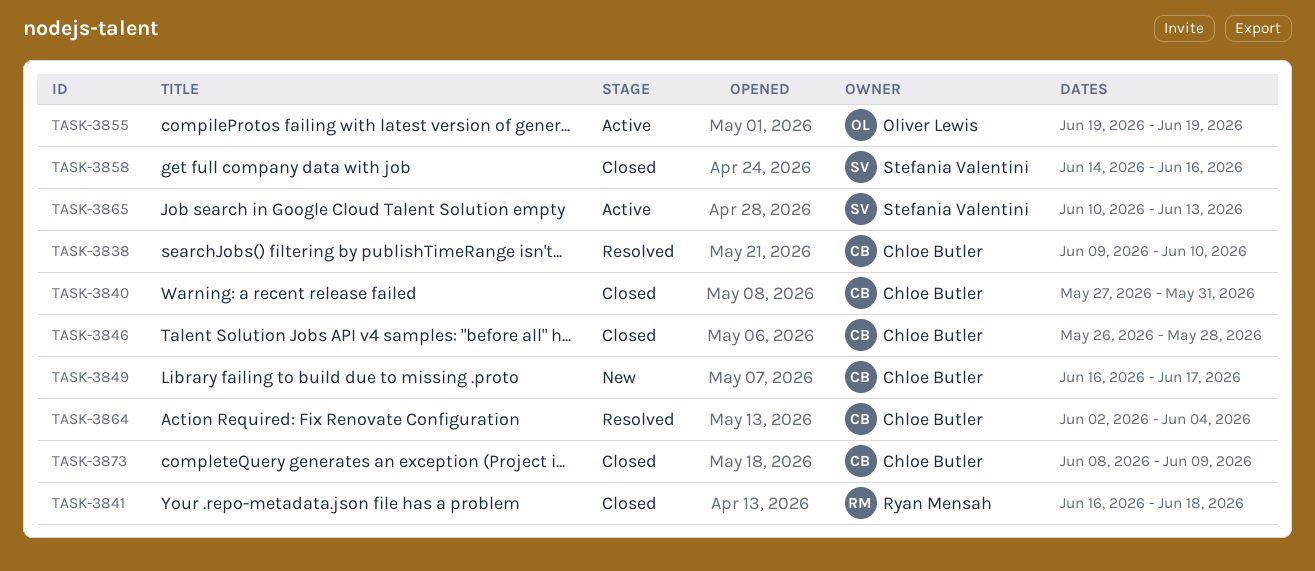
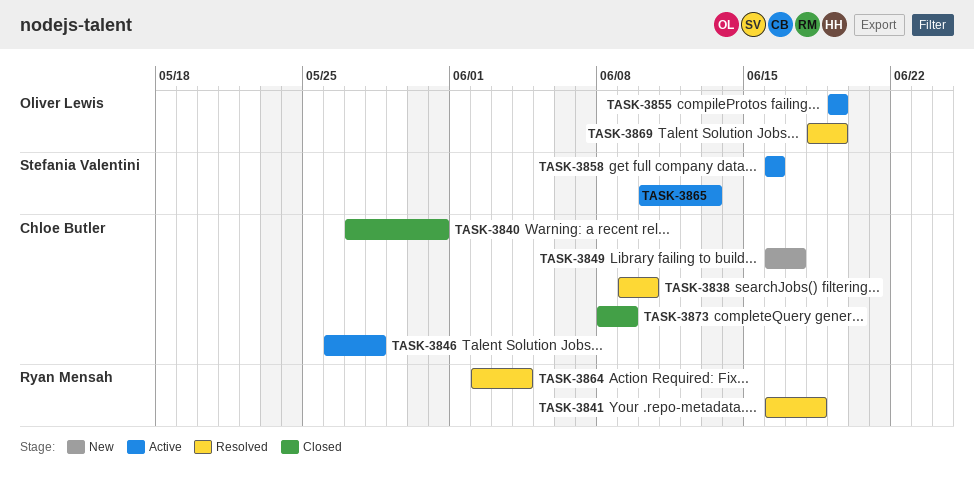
TASK-3841, status: Closed -> Resolved
TASK-3846, status: Closed -> Active
TASK-3858, status: Closed -> Active
TASK-3858, start: Jun 14 -> Jun 16
TASK-3864, owner: Chloe Butler -> Ryan Mensah
TASK-3869: none -> present

